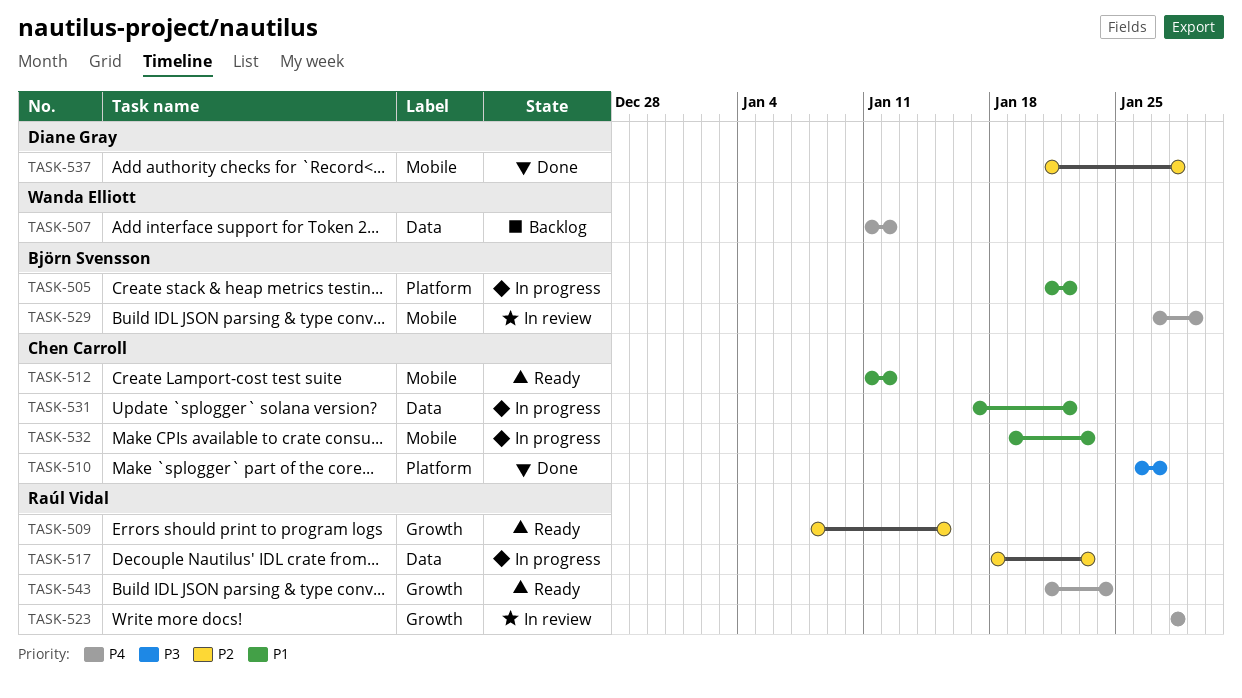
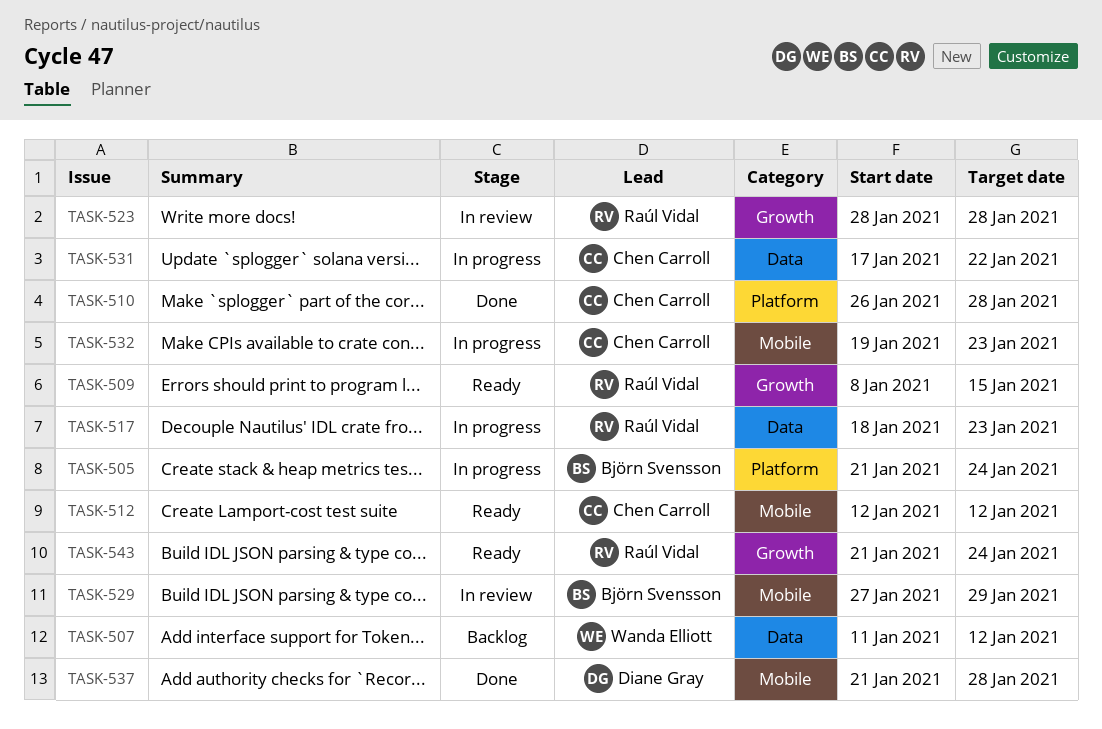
TASK-505, due: Jan 22 -> Jan 24
TASK-510, due: Jan 27 -> Jan 28
TASK-512, start: Jan 11 -> Jan 12

